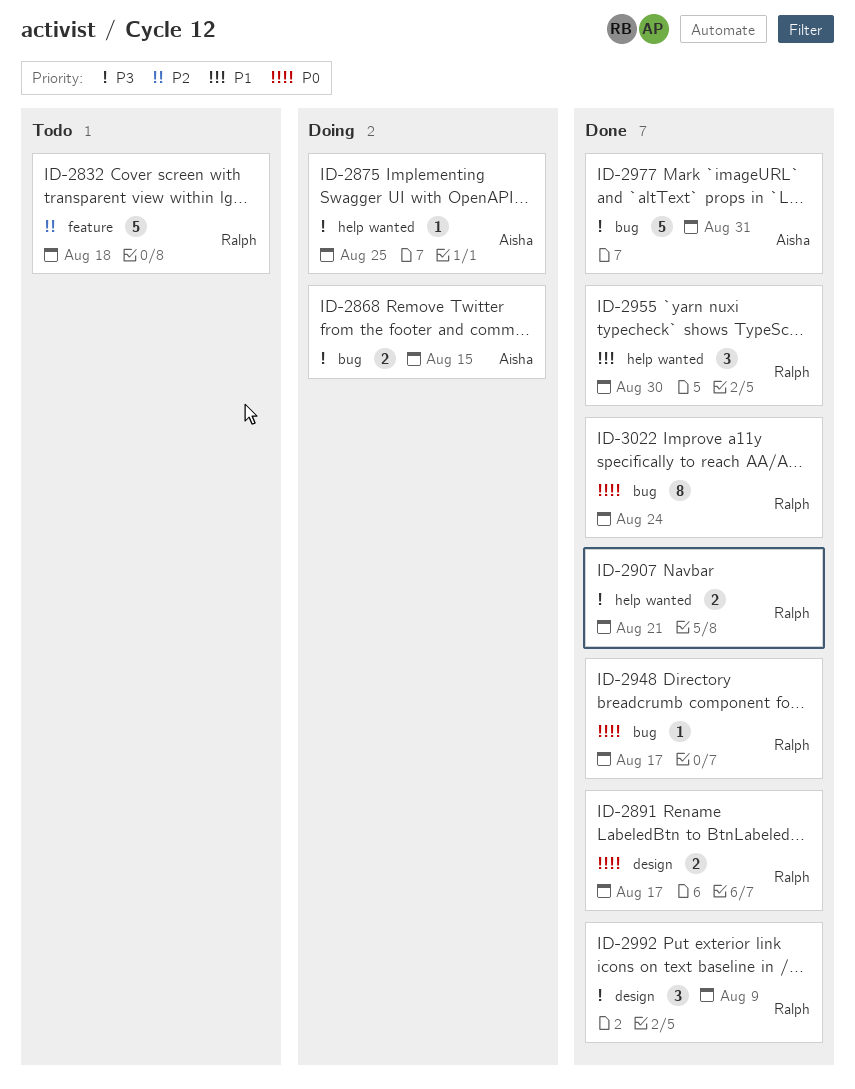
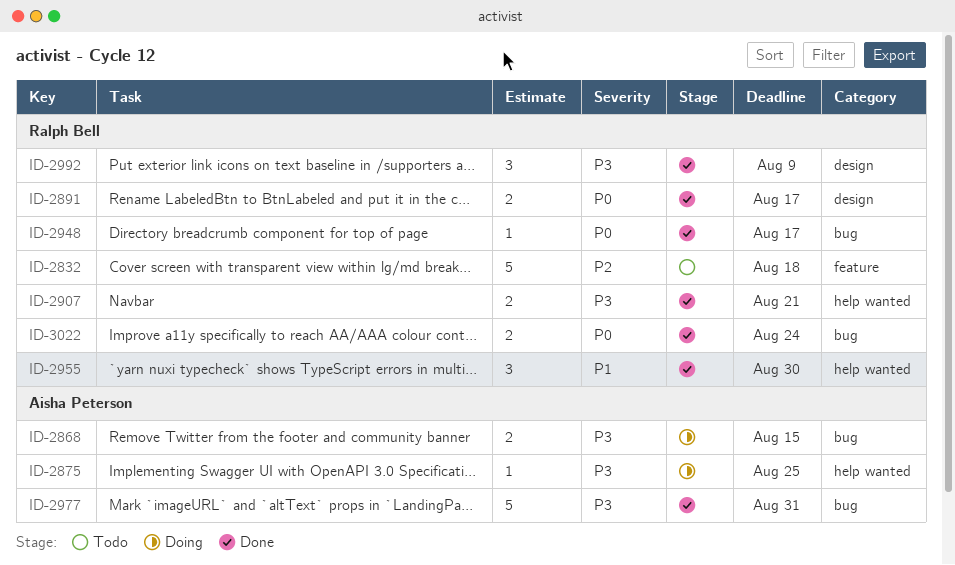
ID-3022, estimate: 8 -> 2

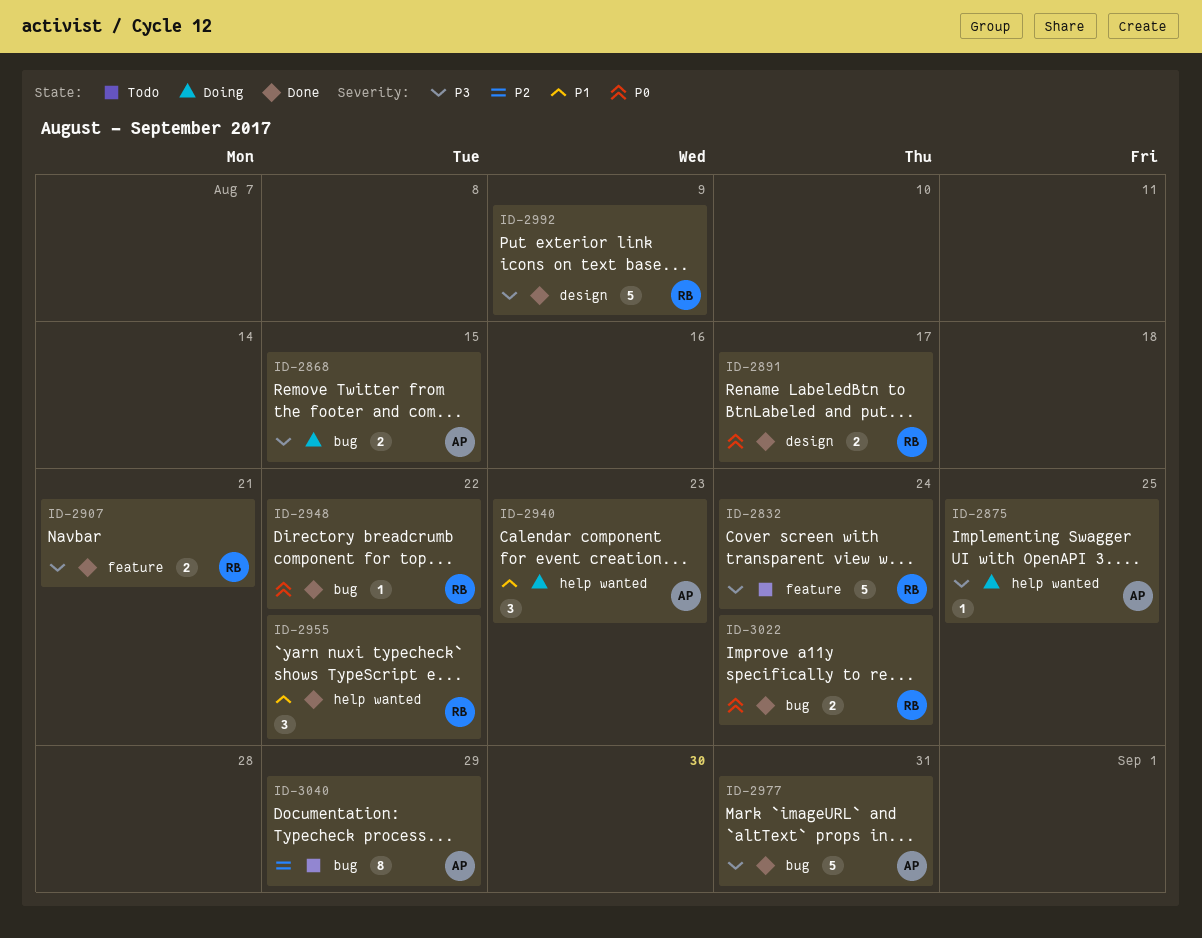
ID-2832, priority: P2 -> P3
ID-2832, due: Aug 18 -> Aug 24
ID-2907, label: help wanted -> feature
ID-2940: none -> present
ID-2948, due: Aug 17 -> Aug 22
ID-2955, due: Aug 30 -> Aug 22
ID-2992, estimate: 3 -> 5
ID-3040: none -> present

